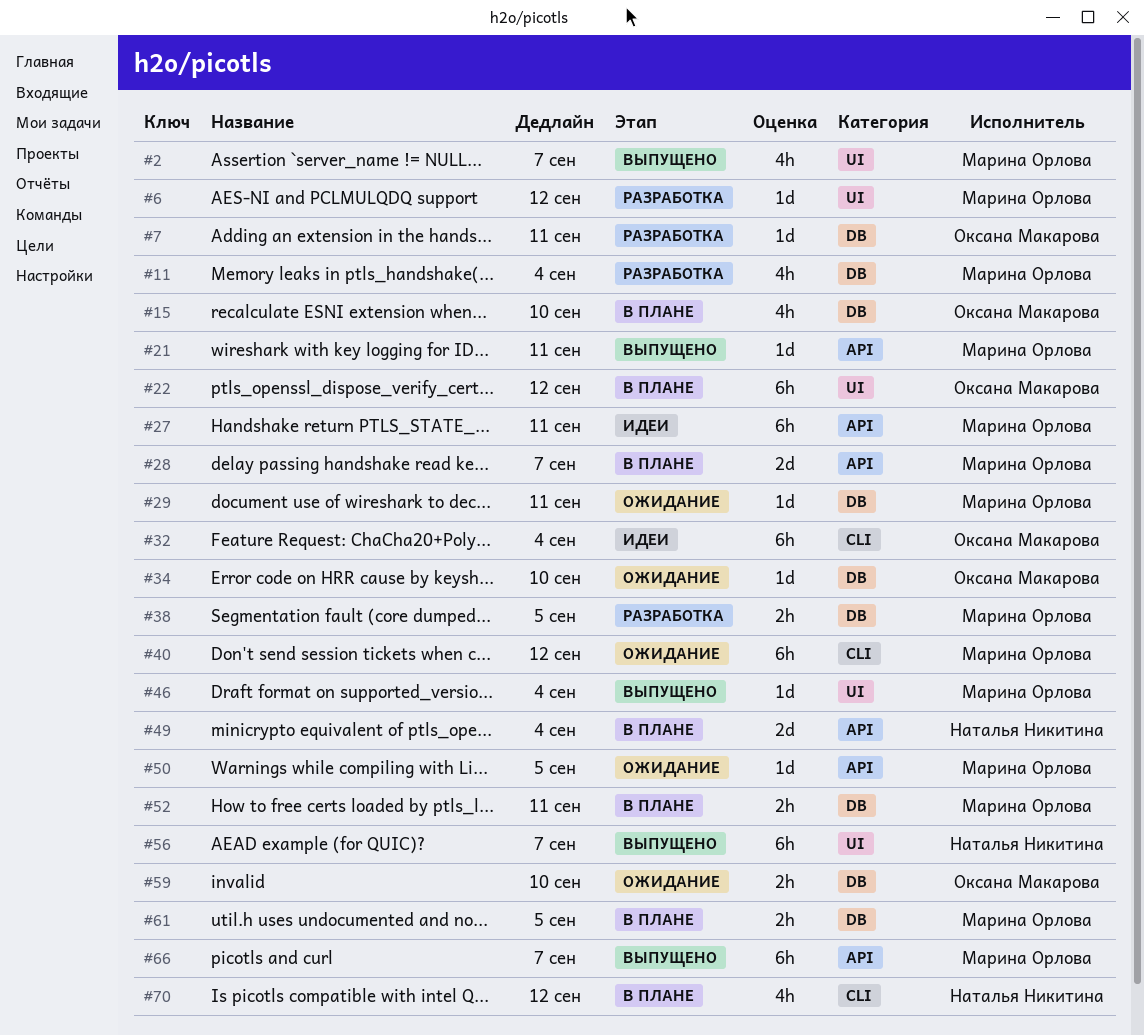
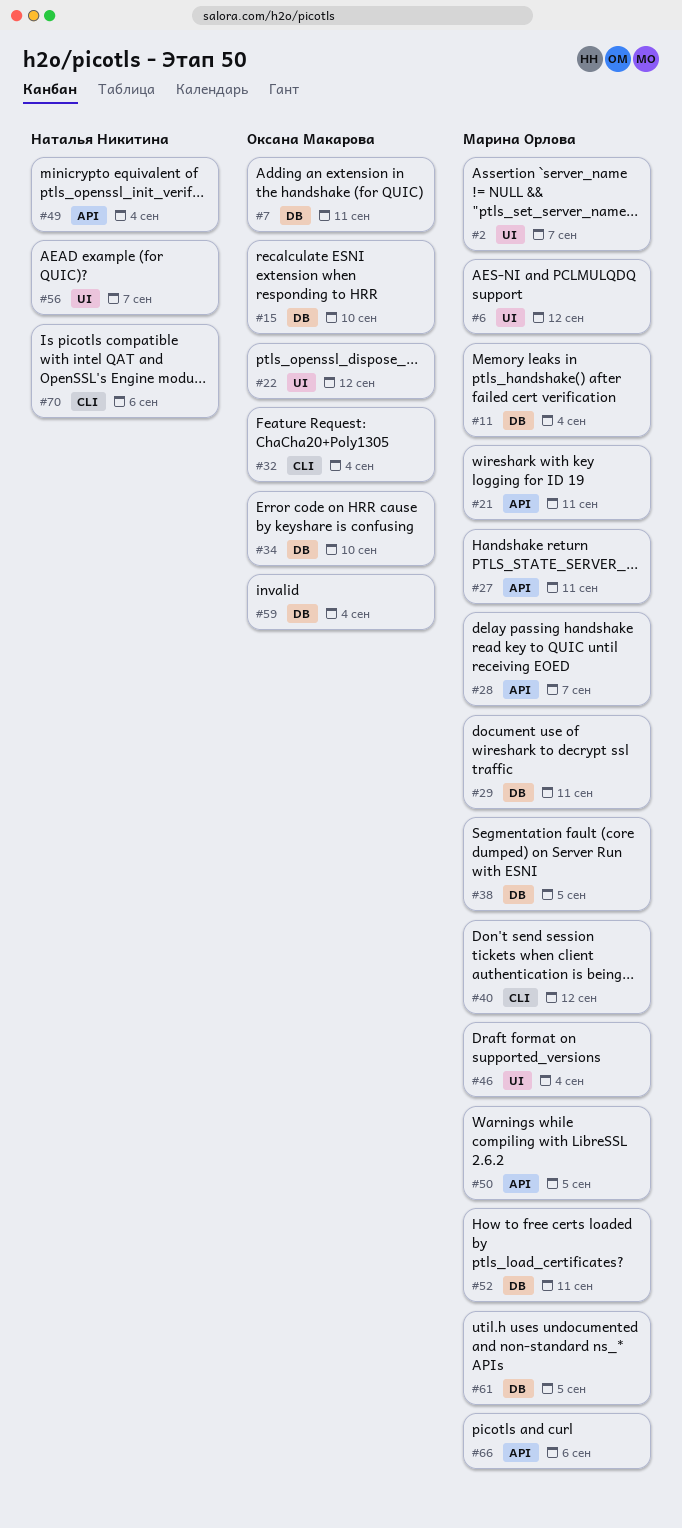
#59, due: Sep 10 -> Sep 4
#66, due: Sep 7 -> Sep 6
#70, due: Sep 12 -> Sep 6

